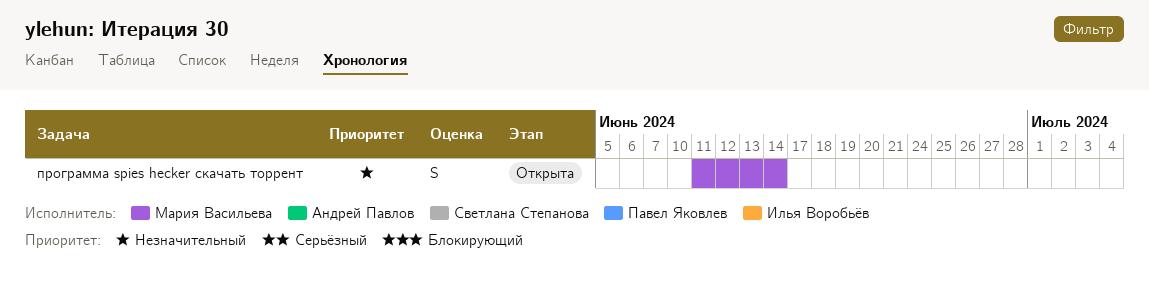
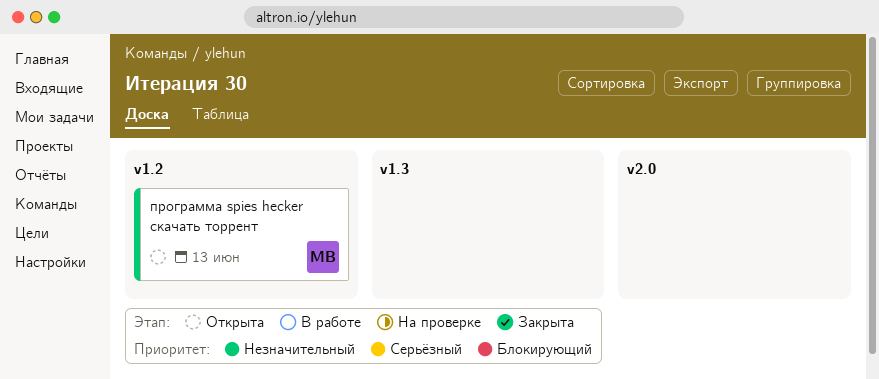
программа spies hecker скачать торрент, due: Jun 14 -> Jun 13

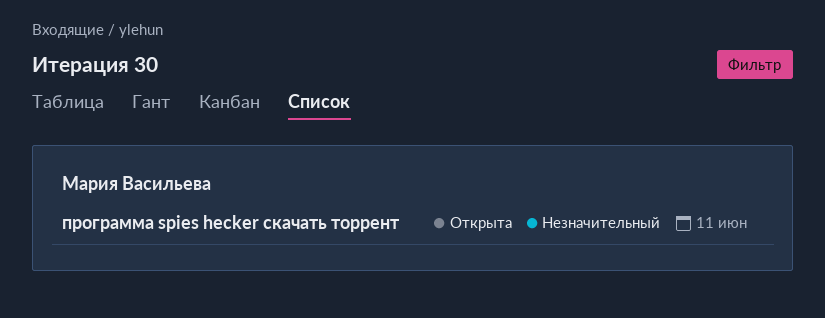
программа spies hecker скачать торрент, due: Jun 13 -> Jun 11

